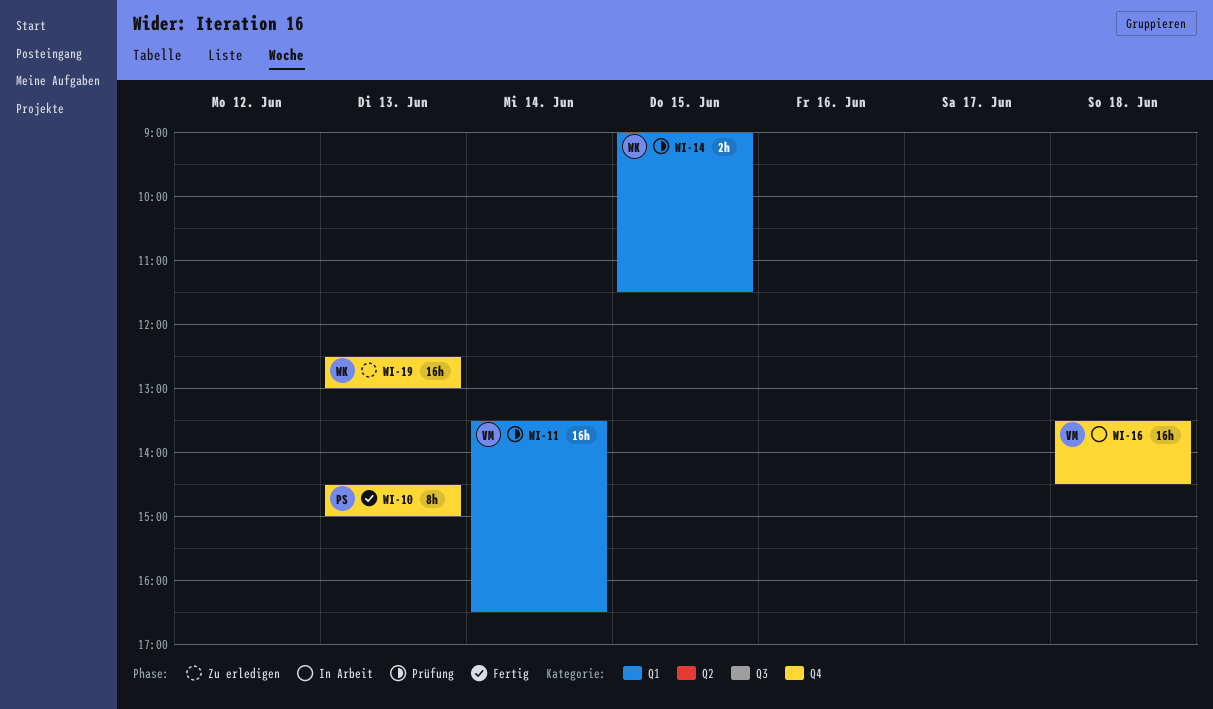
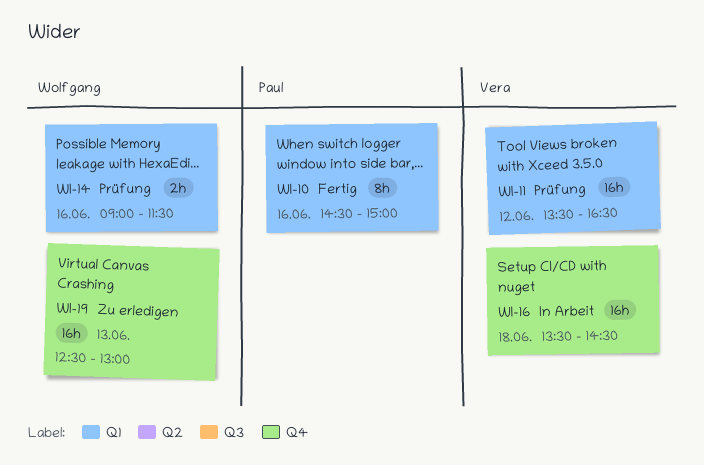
WI-10, label: Q4 -> Q1
WI-10, day: Jun 13 -> Jun 16
WI-11, day: Jun 14 -> Jun 12
WI-14, day: Jun 15 -> Jun 16

